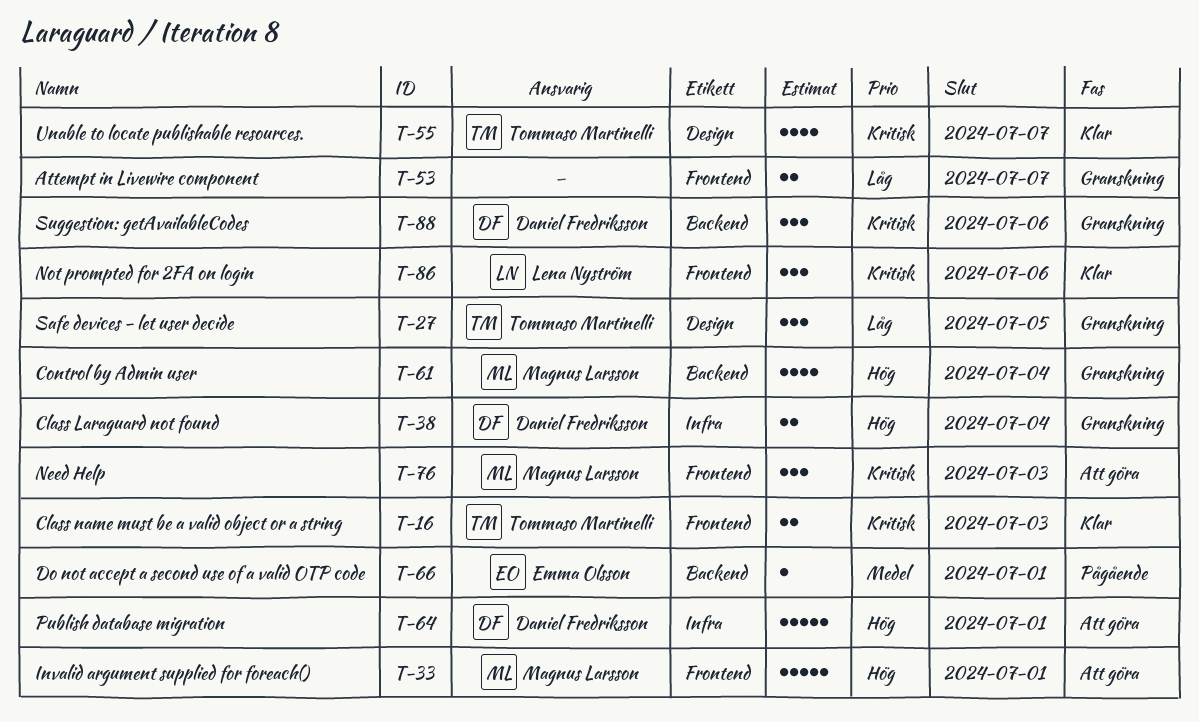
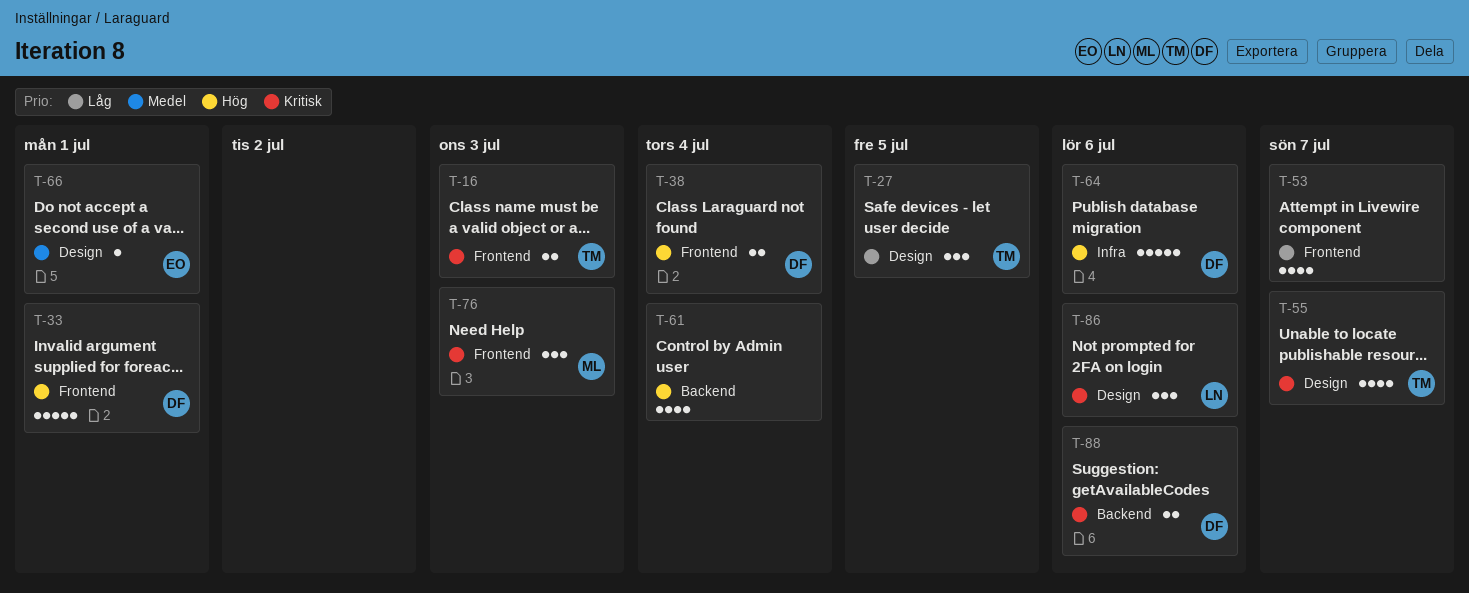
T-33, owner: Magnus Larsson -> Daniel Fredriksson
T-38, label: Infra -> Frontend
T-53, estimate: 2 -> 4
T-61, owner: Magnus Larsson -> none
T-64, due: Jul 1 -> Jul 6
T-66, label: Backend -> Design
T-86, label: Frontend -> Design
T-88, estimate: 3 -> 2

